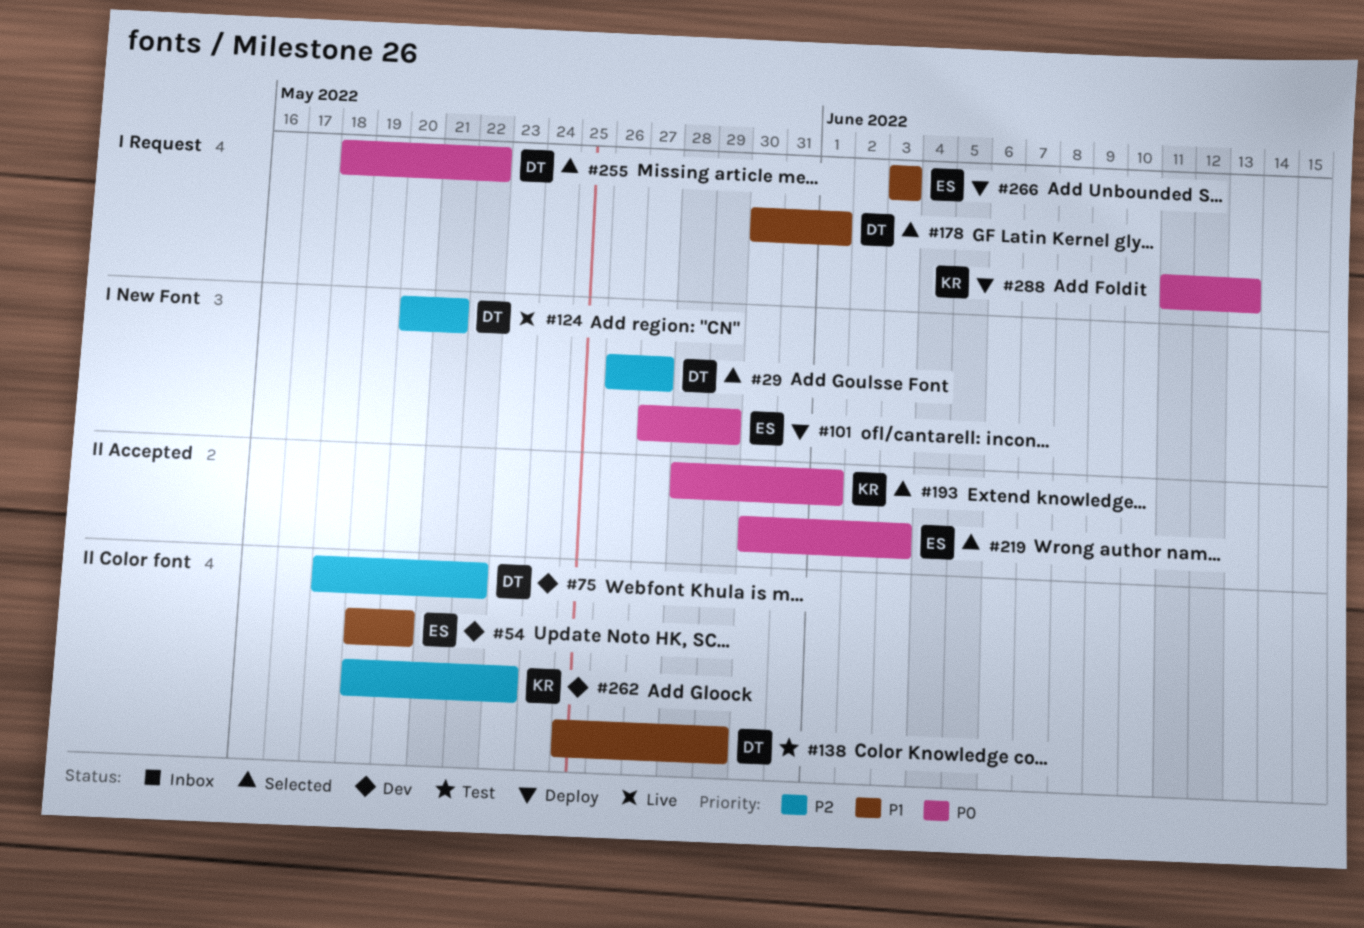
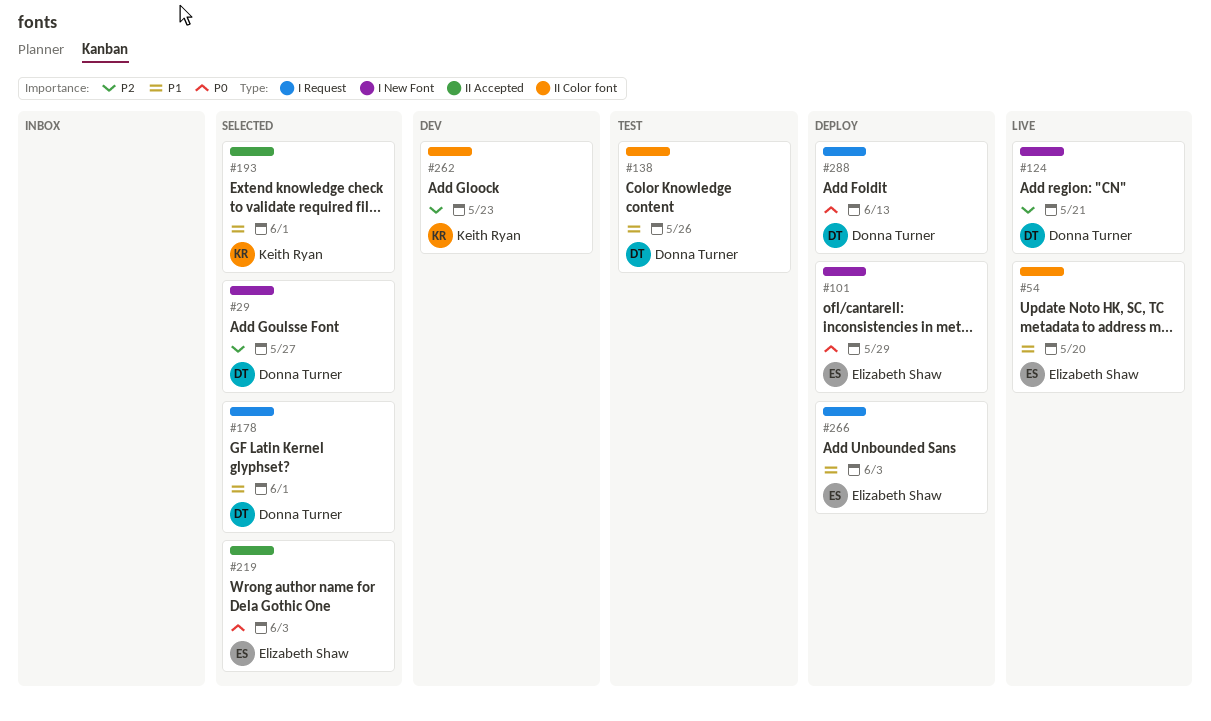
#54, status: Dev -> Live
#75: present -> none
#138, due: May 29 -> May 26
#193, priority: P0 -> P1
#255: present -> none
#288, owner: Keith Ryan -> Donna Turner

